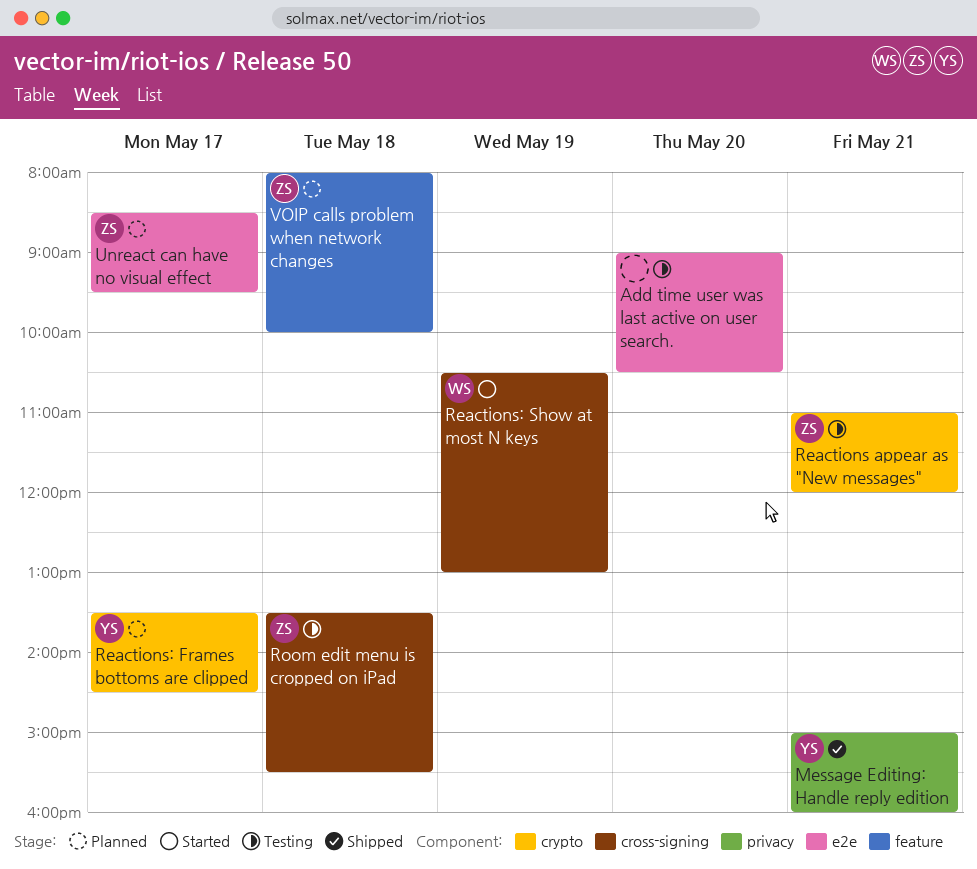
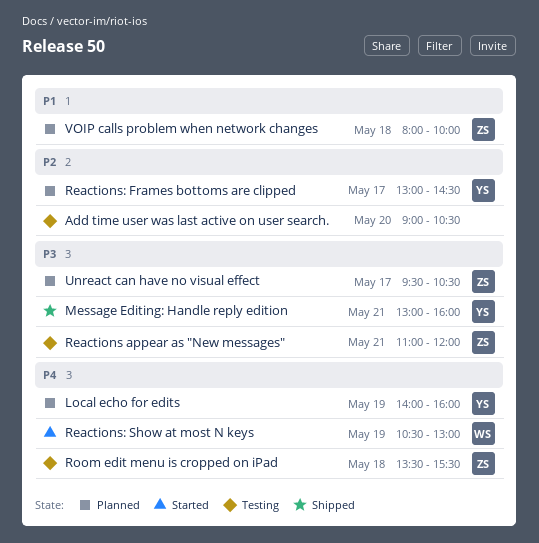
Local echo for edits: none -> present
Message Editing: Handle reply edition, begins: 15:00 -> 13:00
Reactions: Frames bottoms are clipped, begins: 13:30 -> 13:00
Unreact can have no visual effect, begins: 08:30 -> 09:30
Unreact can have no visual effect, ends: 09:30 -> 10:30

